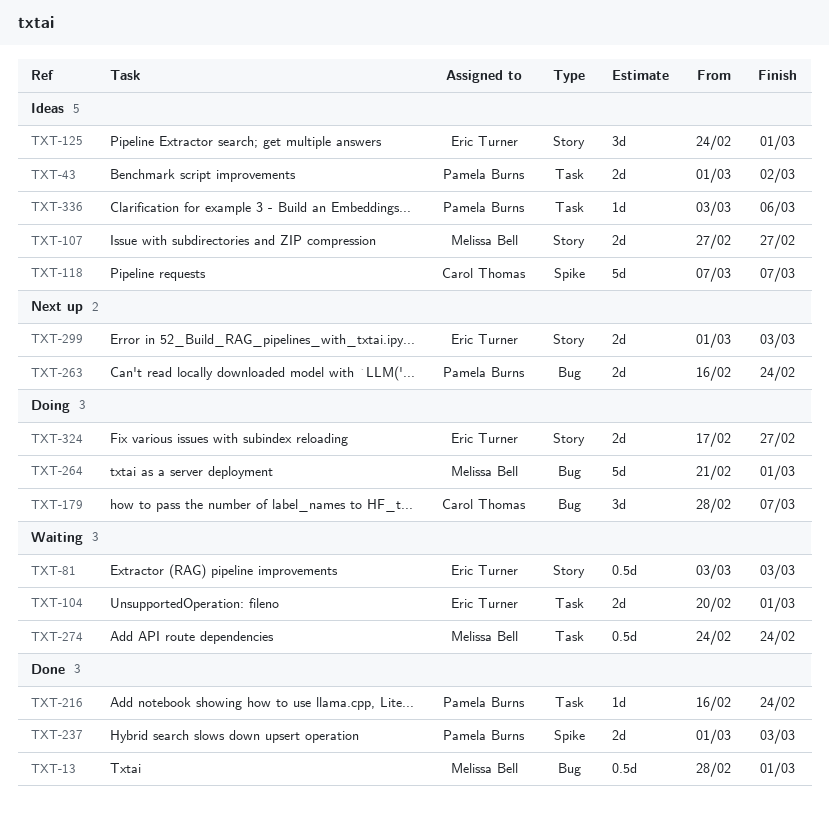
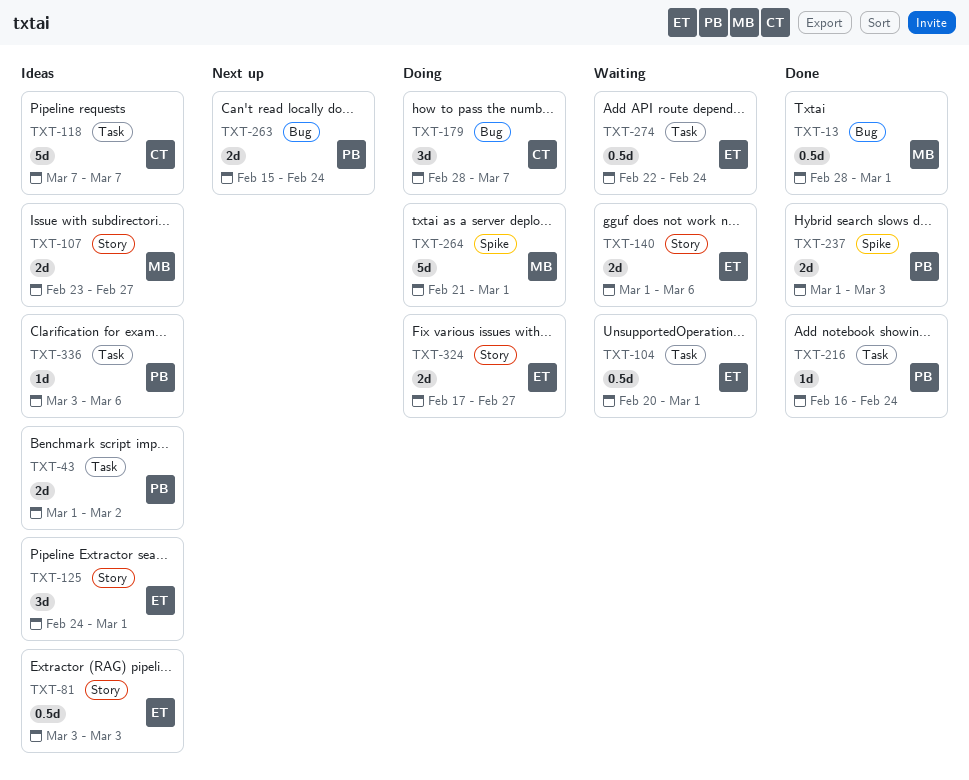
TXT-81, status: Waiting -> Ideas
TXT-104, estimate: 2d -> 0.5d
TXT-107, start: Feb 27 -> Feb 23
TXT-118, label: Spike -> Task
TXT-140: none -> present
TXT-263, start: Feb 16 -> Feb 15
TXT-264, label: Bug -> Spike
TXT-274, owner: Melissa Bell -> Eric Turner
TXT-274, start: Feb 24 -> Feb 22
TXT-299: present -> none

